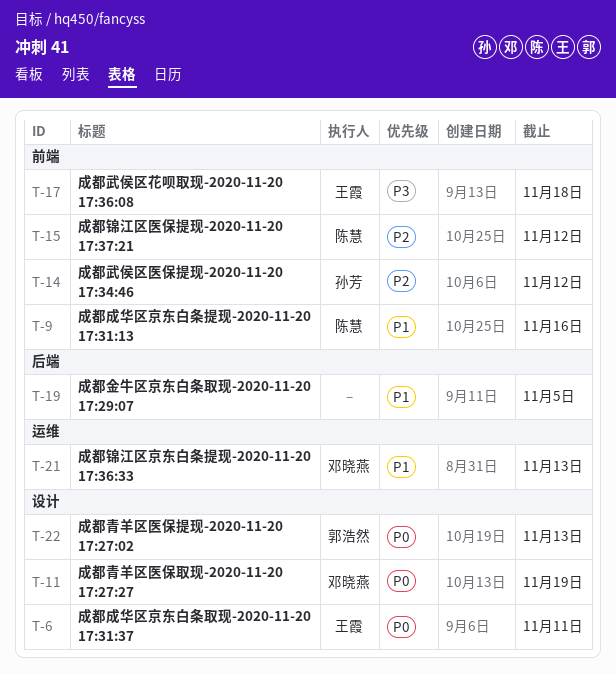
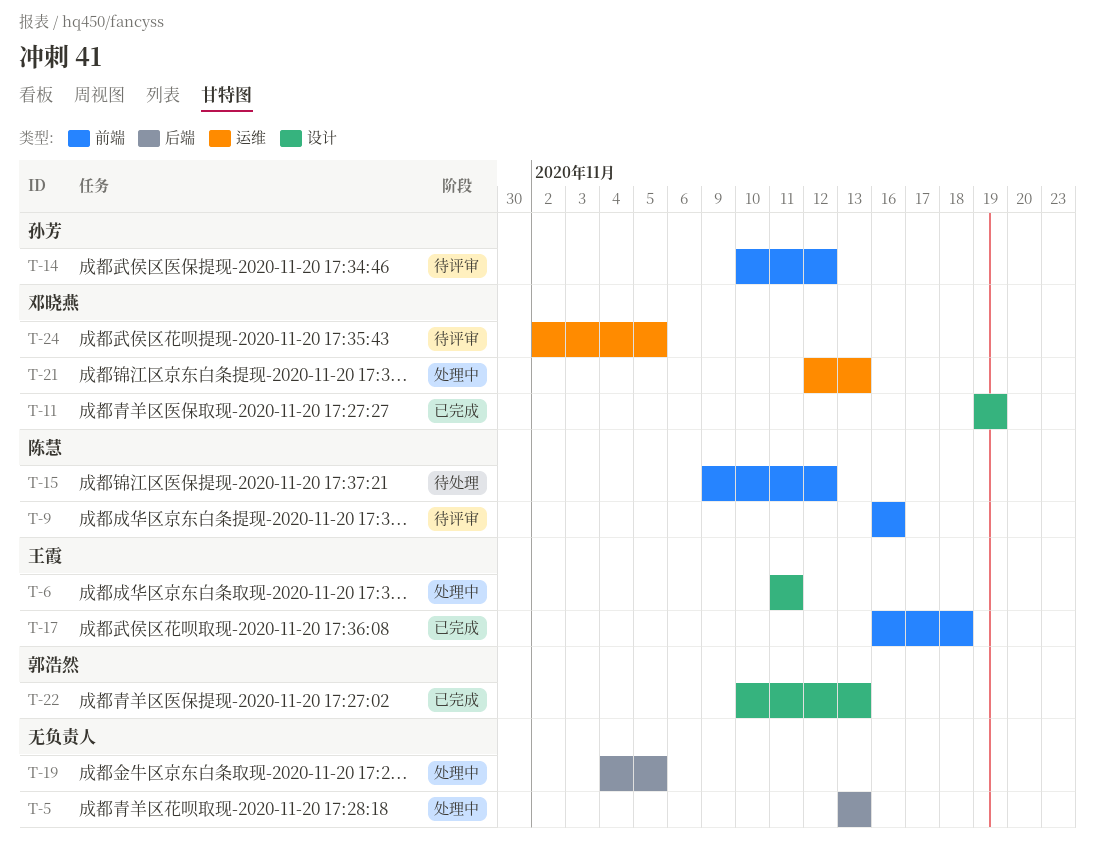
T-5: none -> present
T-24: none -> present

